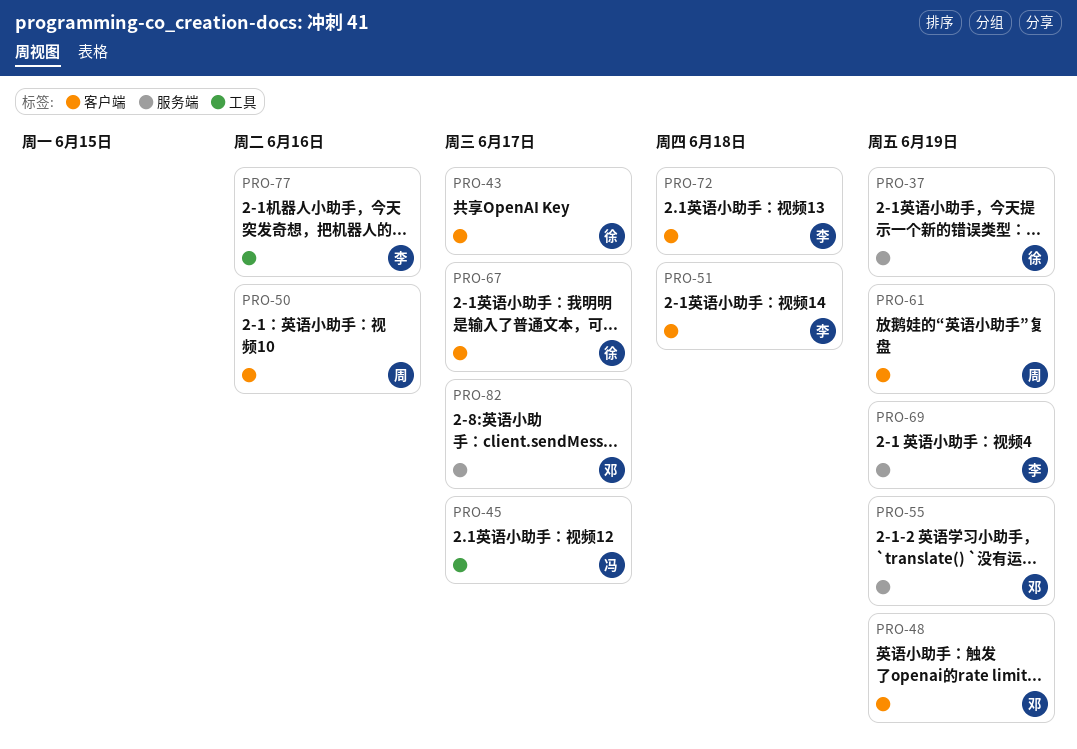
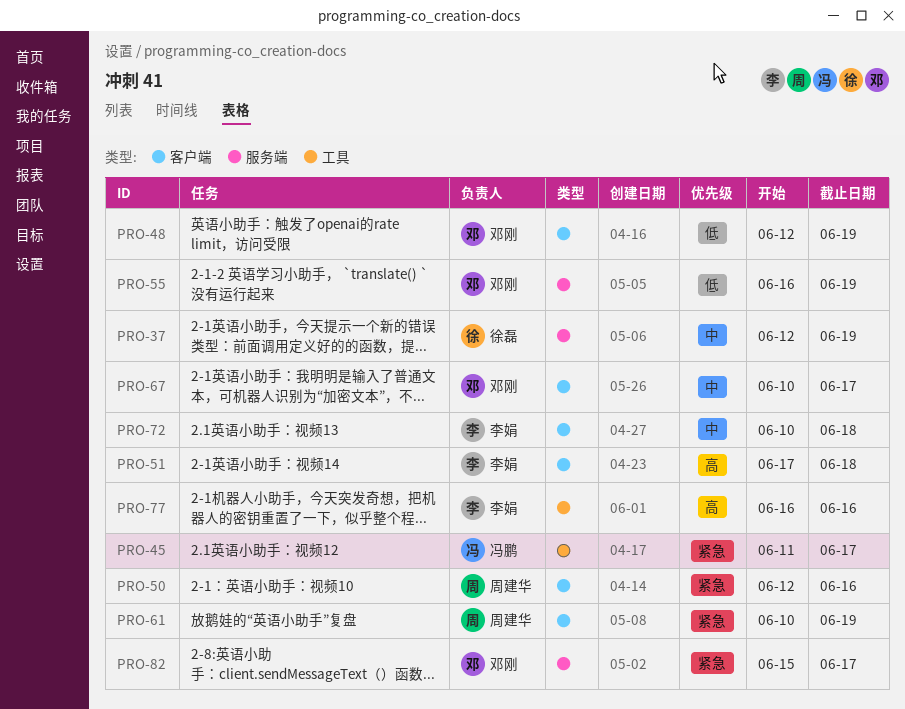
PRO-43: present -> none
PRO-67, owner: 徐磊 -> 邓刚
PRO-69: present -> none

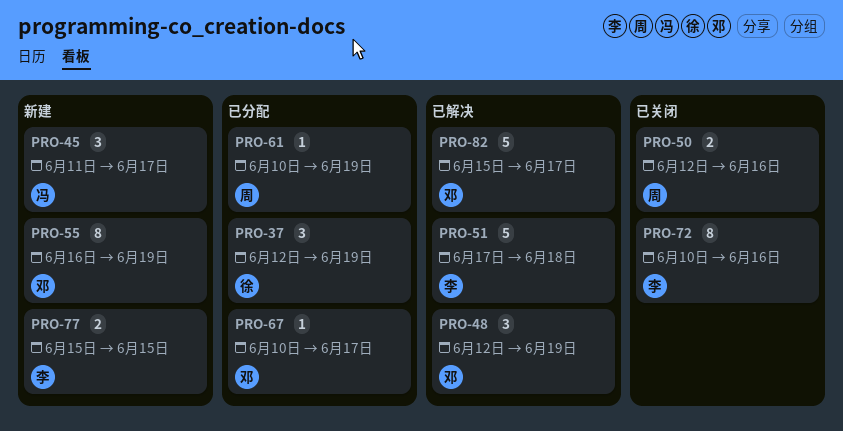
PRO-72, due: Jun 18 -> Jun 16
PRO-77, start: Jun 16 -> Jun 15
PRO-77, due: Jun 16 -> Jun 15

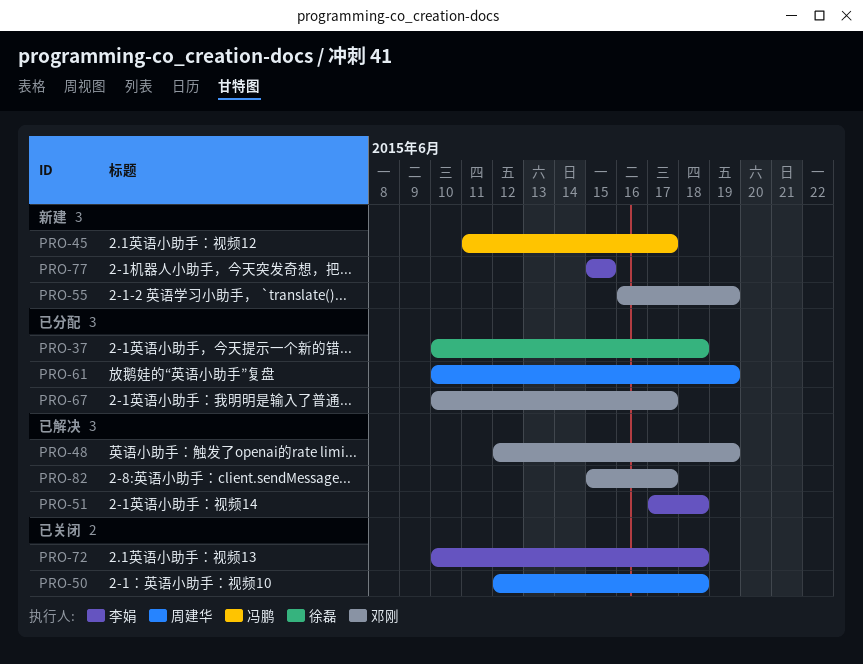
PRO-37, start: Jun 12 -> Jun 10
PRO-37, due: Jun 19 -> Jun 18
PRO-50, due: Jun 16 -> Jun 18
PRO-72, due: Jun 16 -> Jun 18

